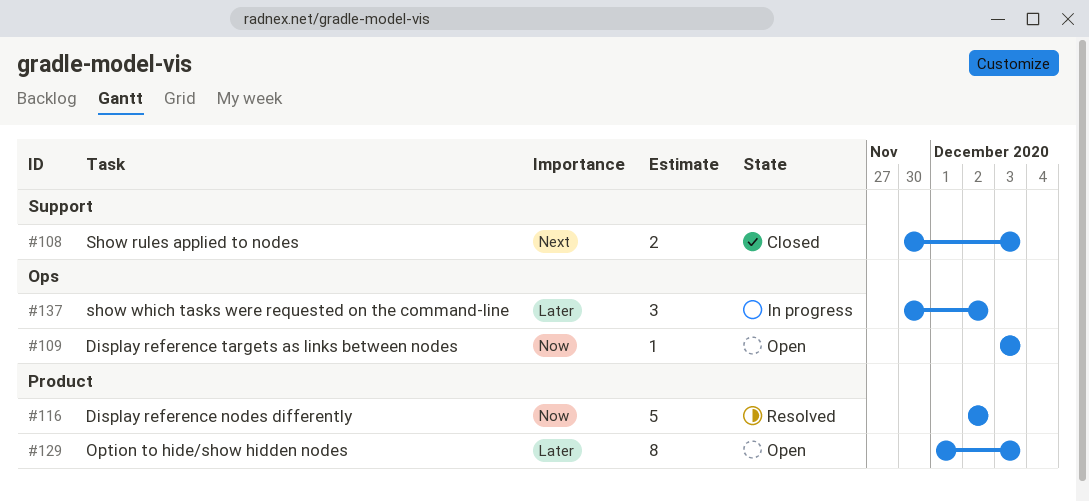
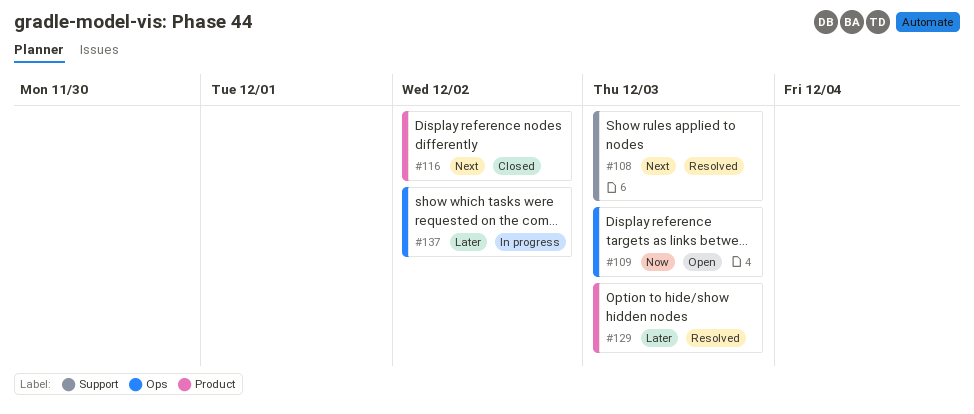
#108, status: Closed -> Resolved
#116, status: Resolved -> Closed
#116, priority: Now -> Next
#129, status: Open -> Resolved

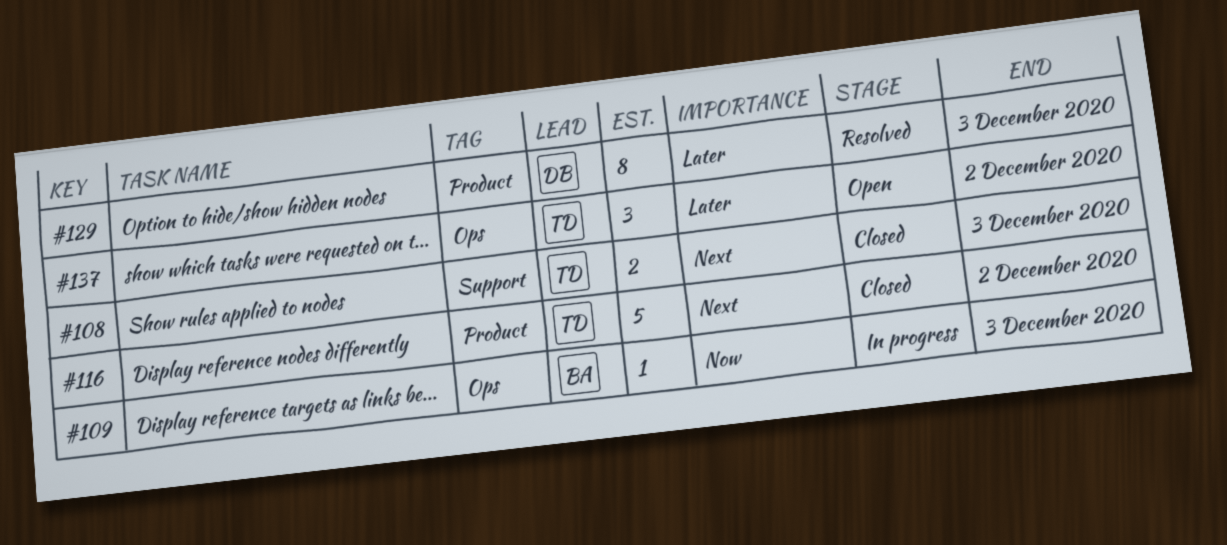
#108, status: Resolved -> Closed
#109, status: Open -> In progress
#137, status: In progress -> Open

